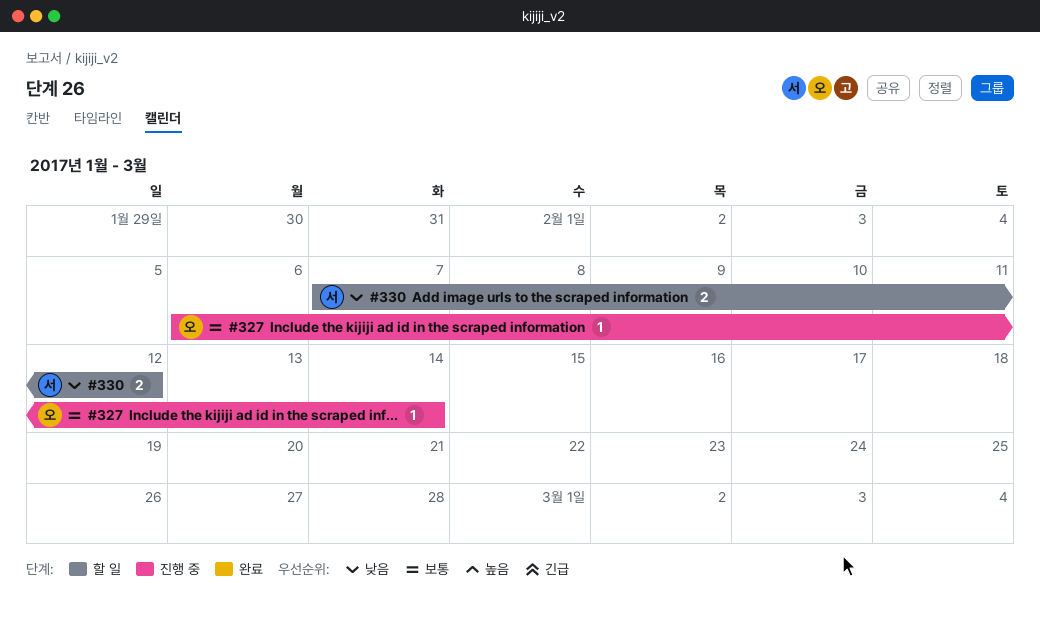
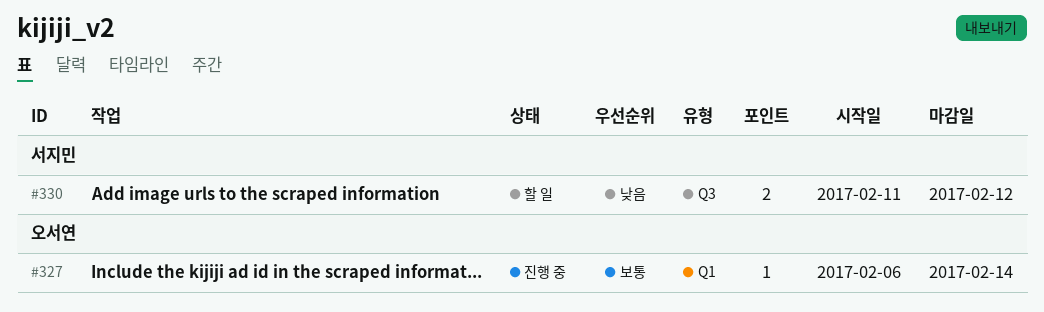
#330, start: Feb 7 -> Feb 11

